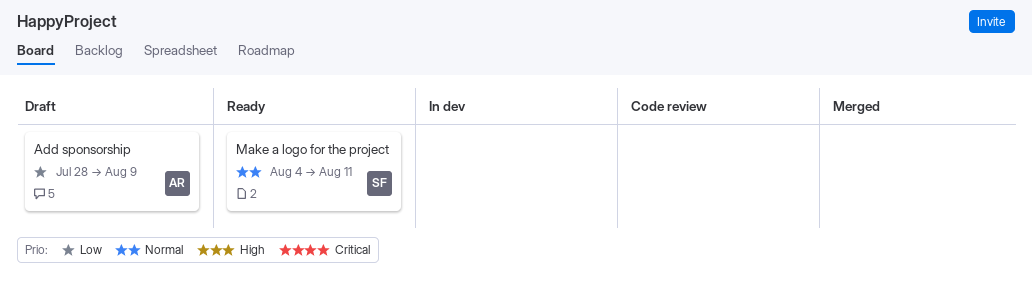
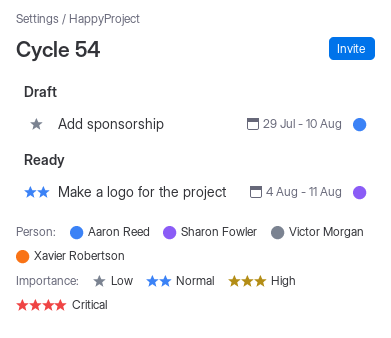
Add sponsorship, start: Jul 28 -> Jul 29
Add sponsorship, due: Aug 9 -> Aug 10

